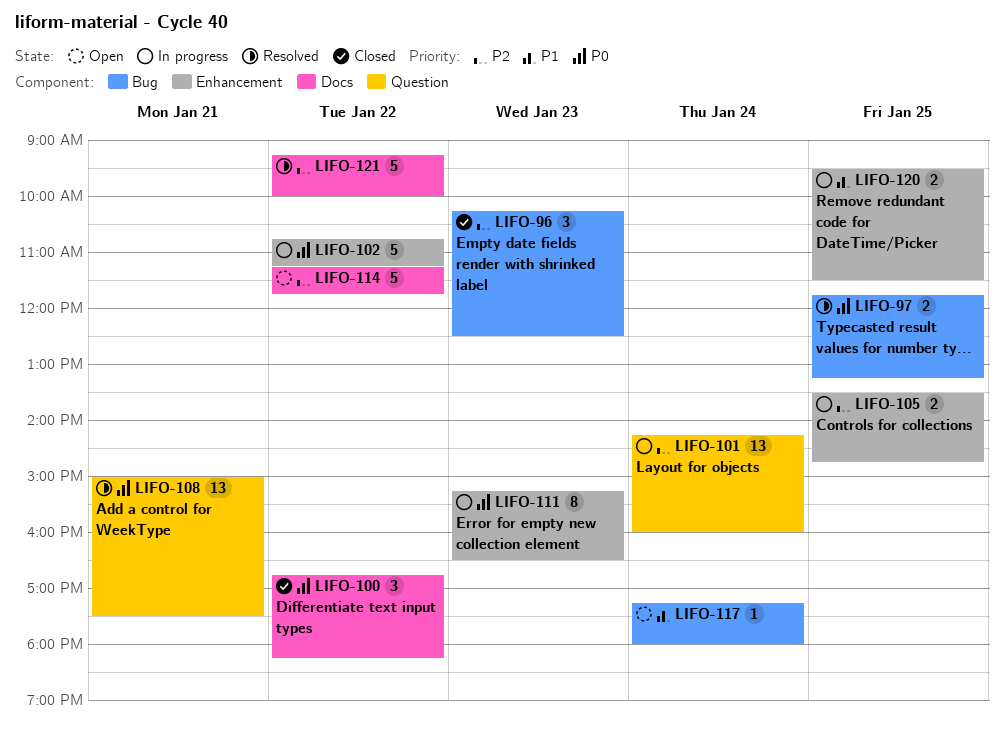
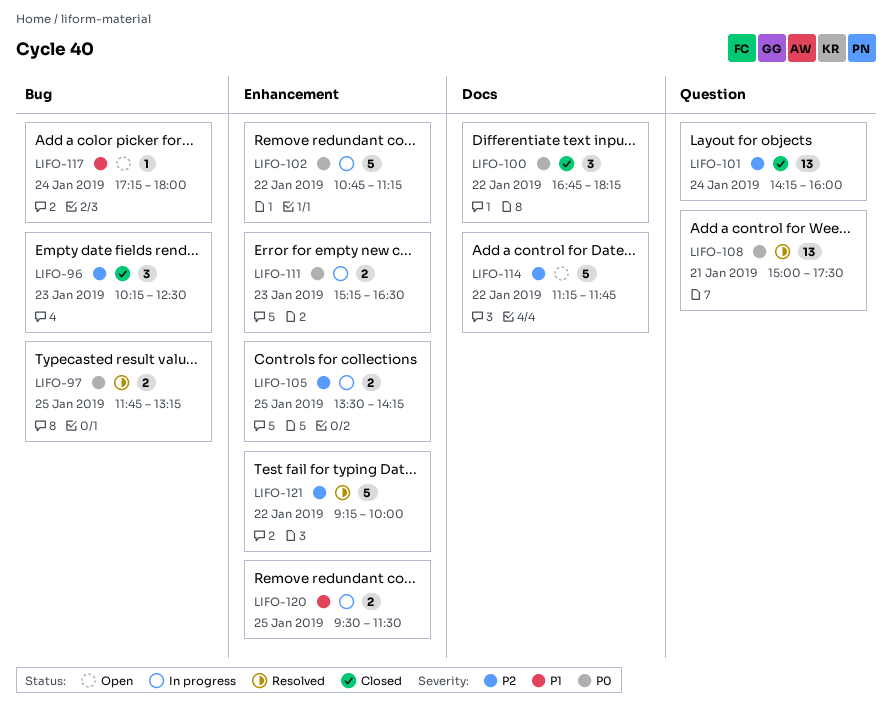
LIFO-101, status: In progress -> Closed
LIFO-105, ends: 14:45 -> 14:15
LIFO-111, estimate: 8 -> 2
LIFO-121, label: Docs -> Enhancement

